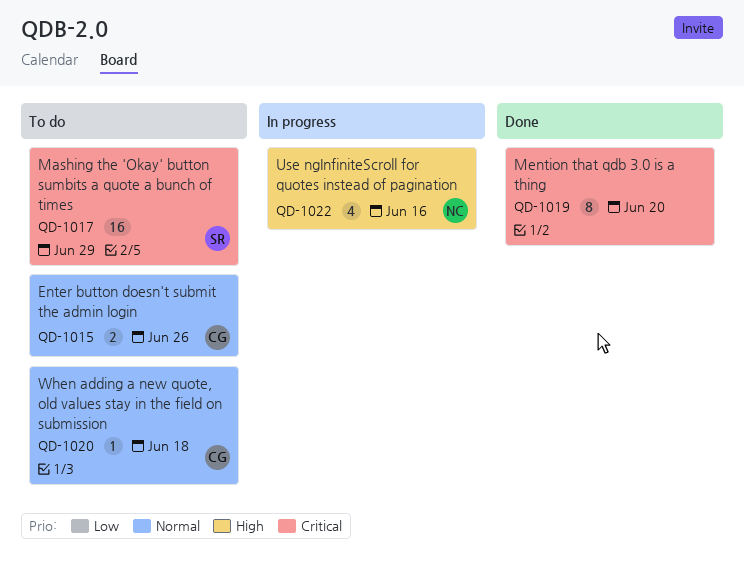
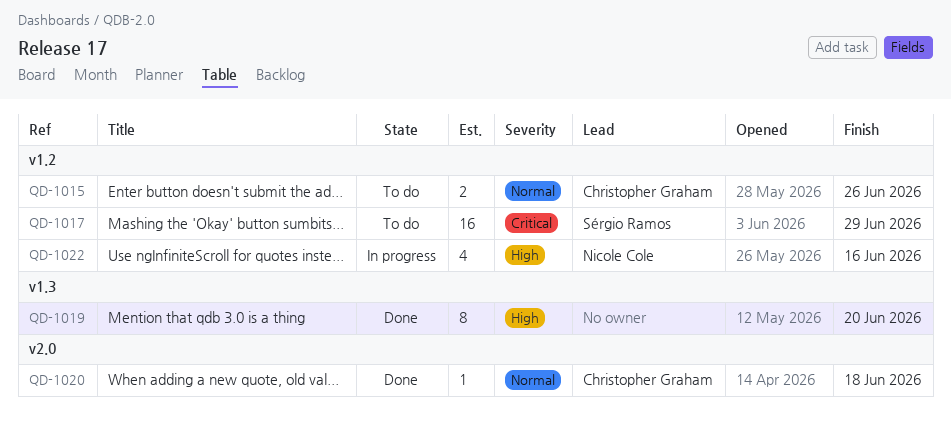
QD-1019, priority: Critical -> High
QD-1020, status: To do -> Done

